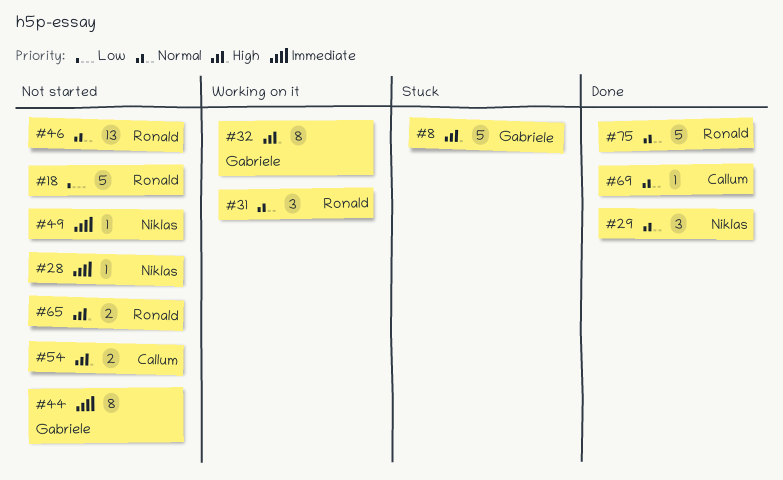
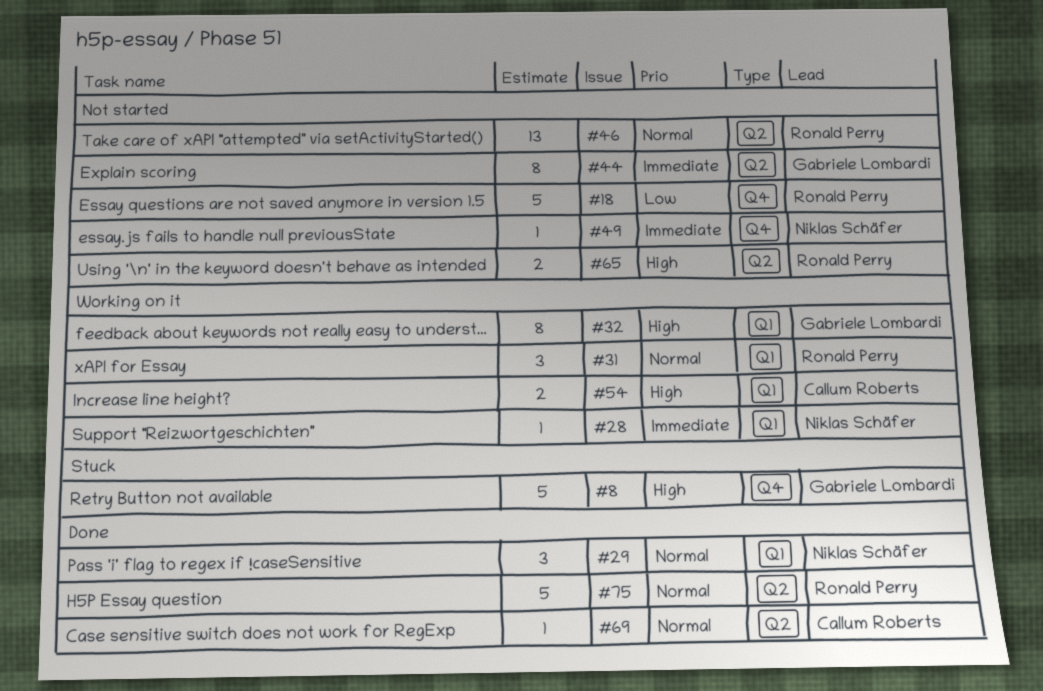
#28, status: Not started -> Working on it
#54, status: Not started -> Working on it

